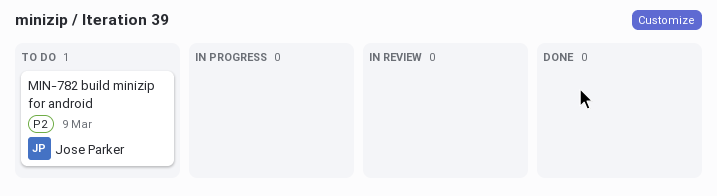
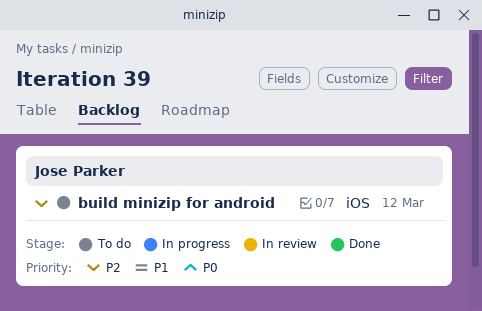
build minizip for android, due: Mar 9 -> Mar 12

